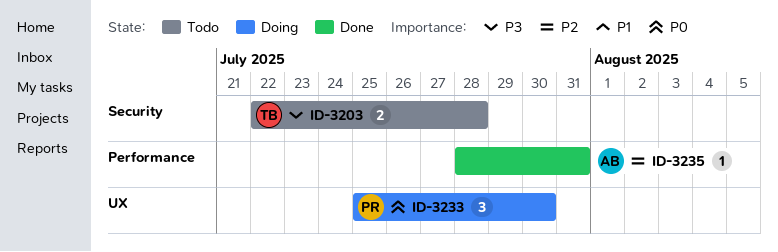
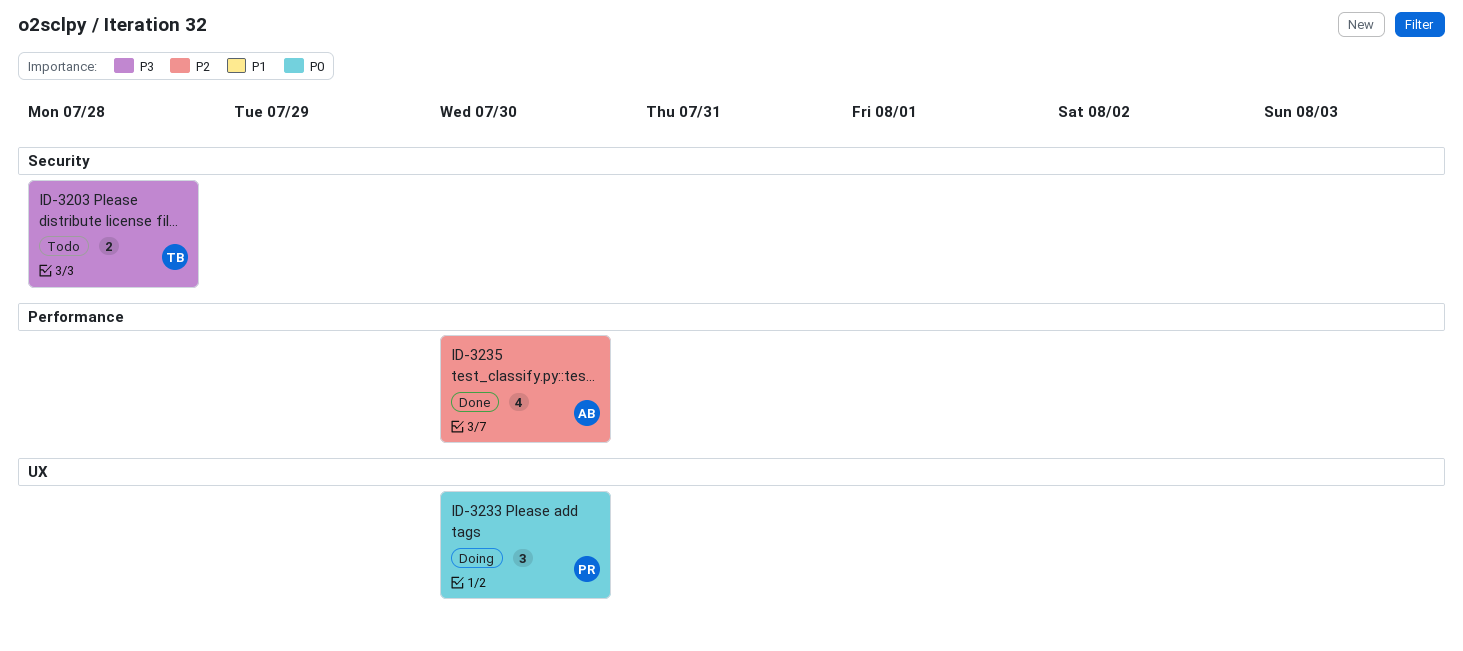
ID-3235, estimate: 1 -> 4
ID-3235, due: Jul 31 -> Jul 30

